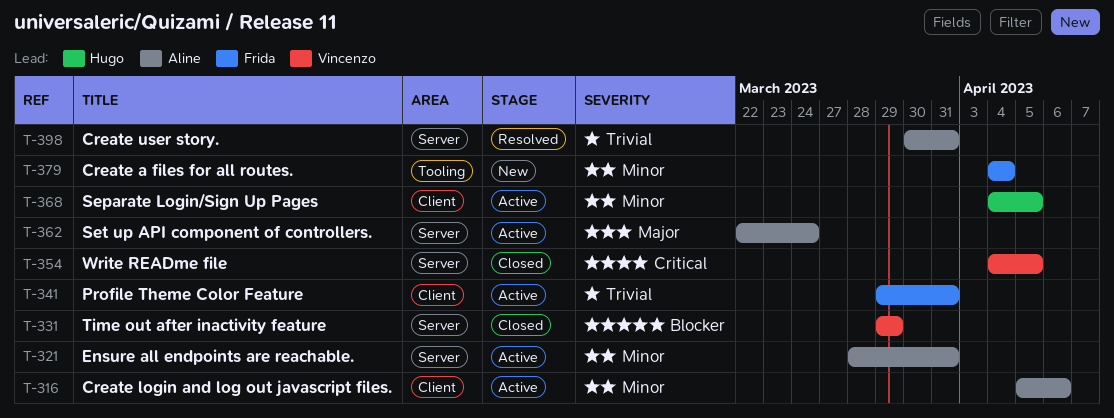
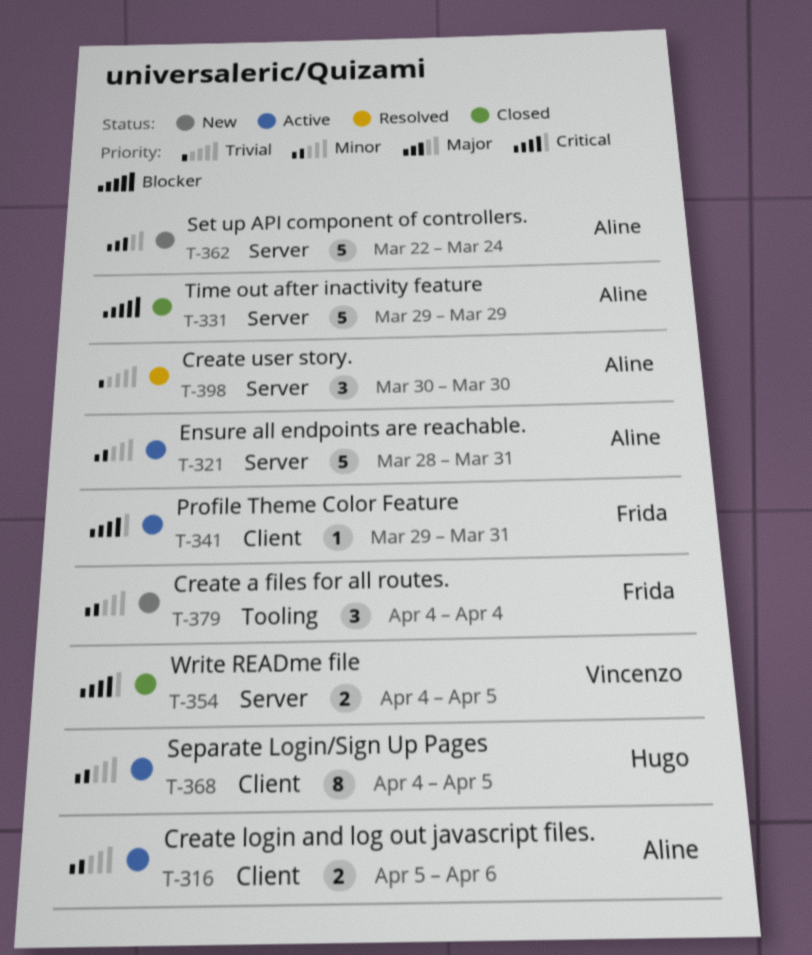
T-331, owner: Vincenzo -> Aline
T-341, priority: Trivial -> Critical
T-362, status: Active -> New
T-398, due: Mar 31 -> Mar 30

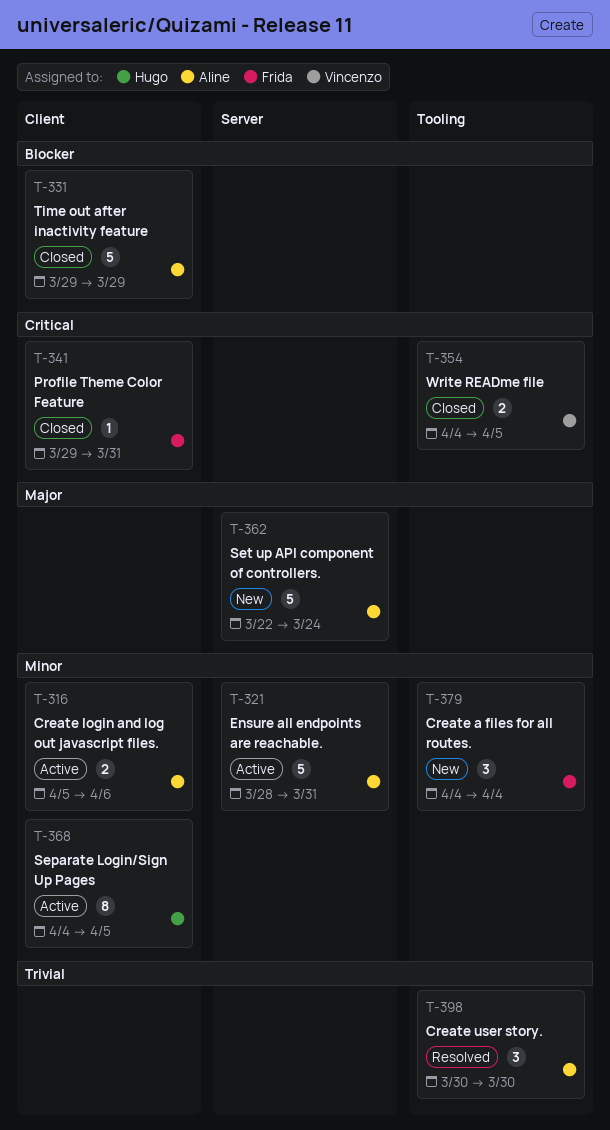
T-331, label: Server -> Client
T-341, status: Active -> Closed
T-354, label: Server -> Tooling
T-398, label: Server -> Tooling

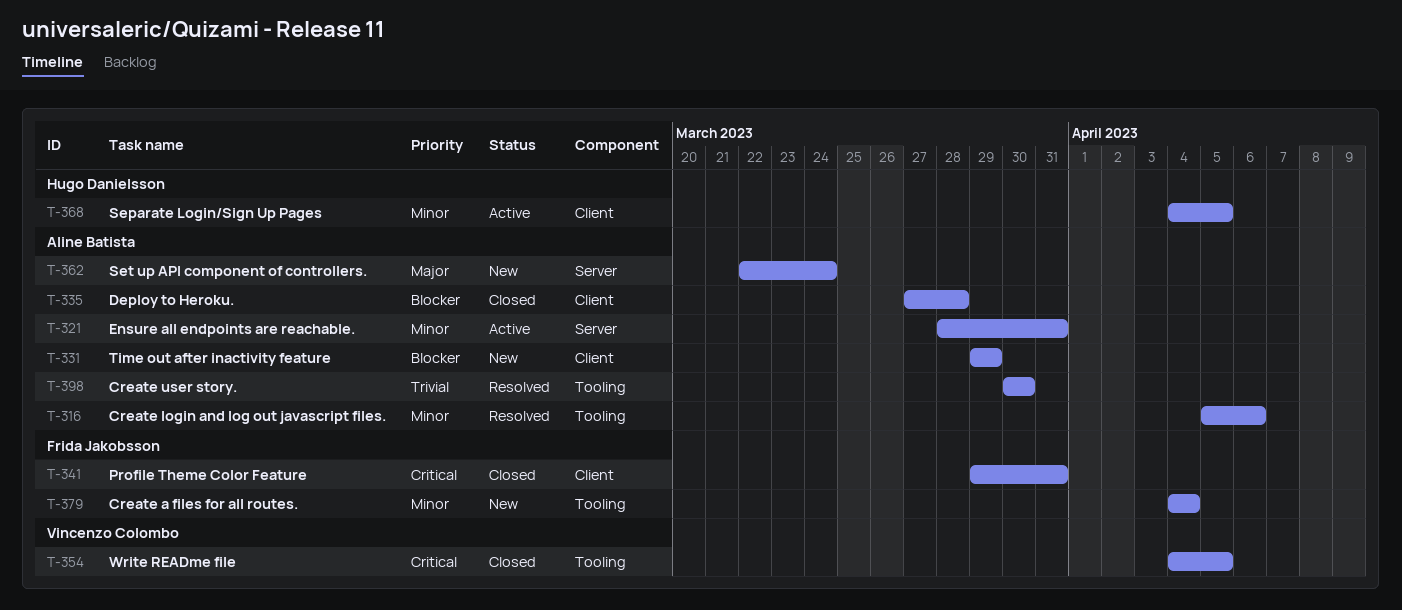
T-316, status: Active -> Resolved
T-316, label: Client -> Tooling
T-331, status: Closed -> New
T-335: none -> present

